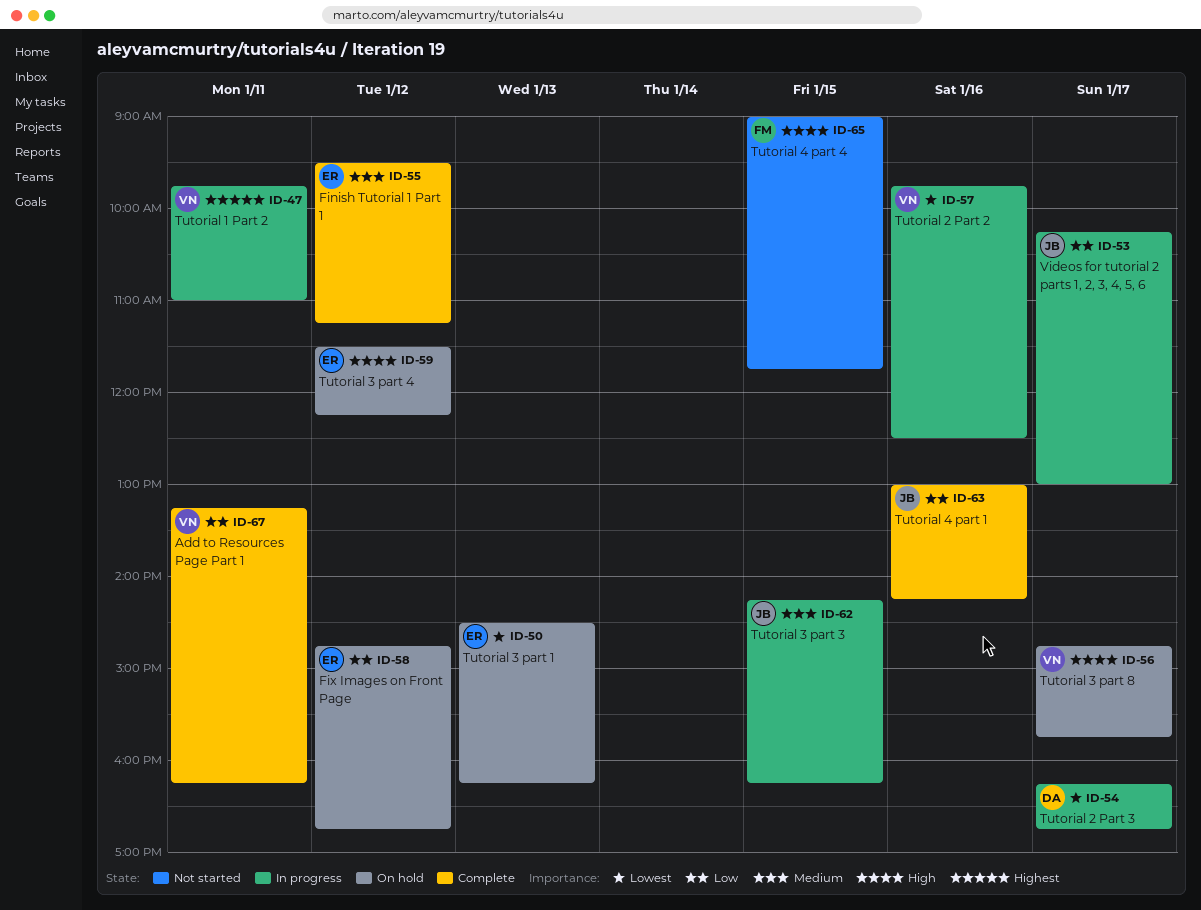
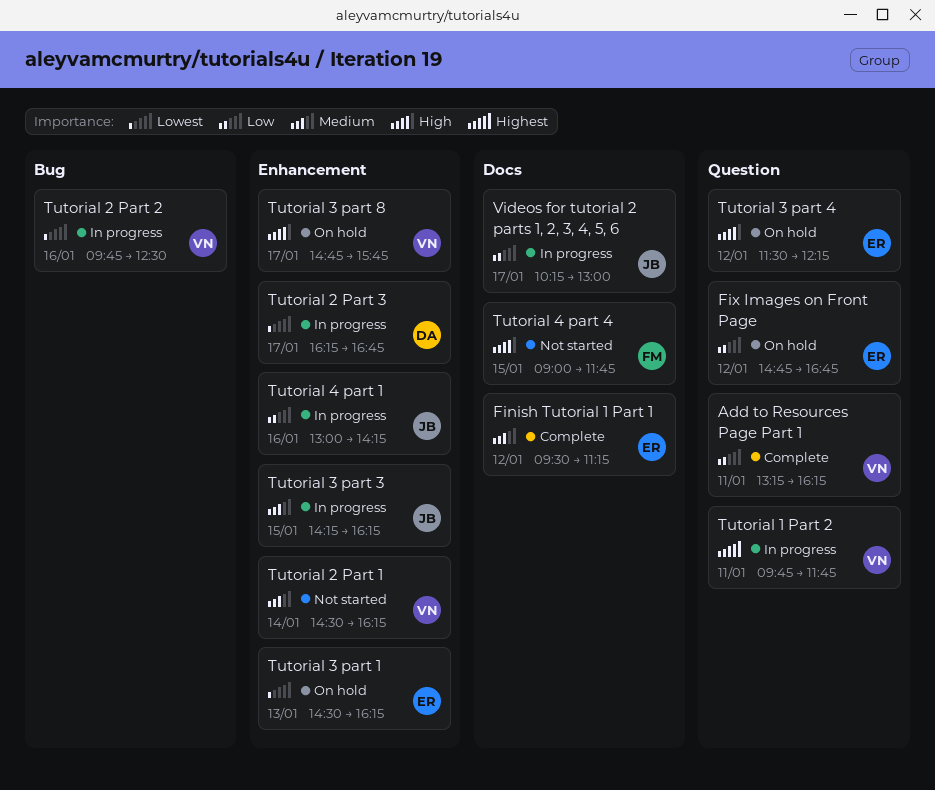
Tutorial 1 Part 2, ends: 11:00 -> 11:45
Tutorial 2 Part 1: none -> present
Tutorial 4 part 1, status: Complete -> In progress

